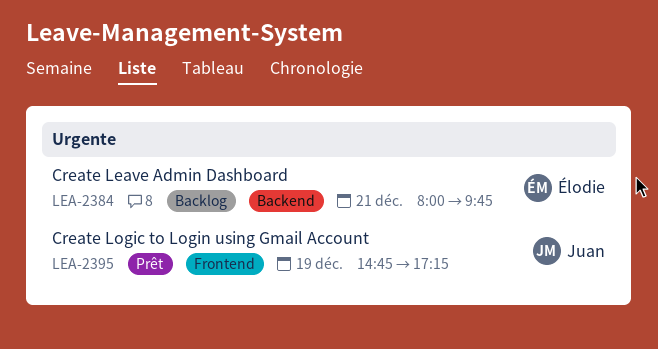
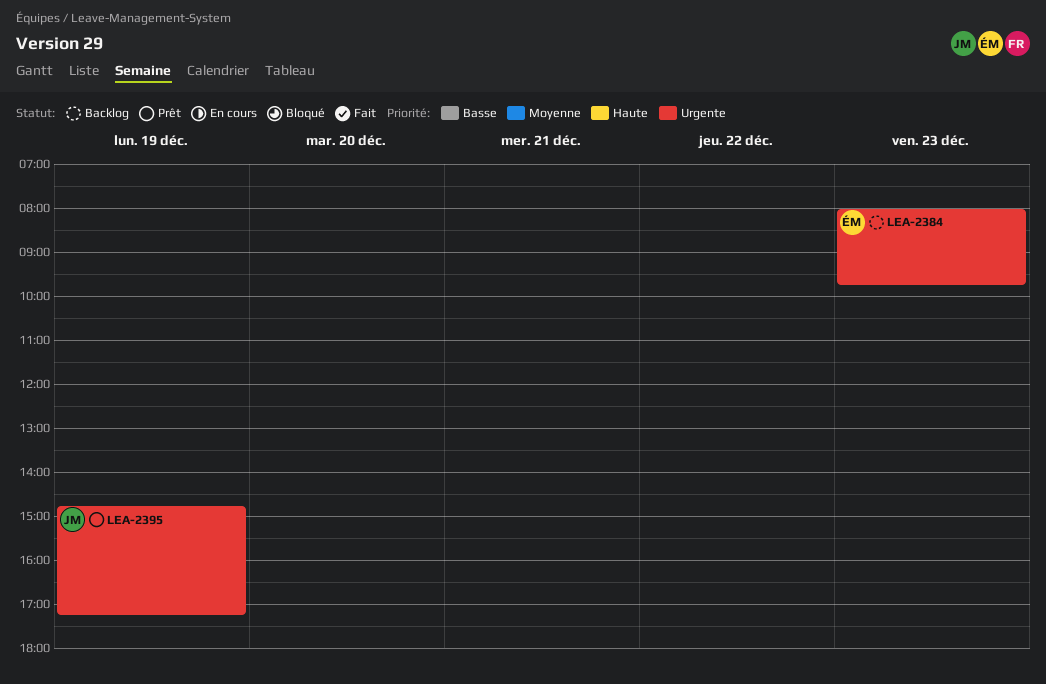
LEA-2384, day: Dec 21 -> Dec 23

